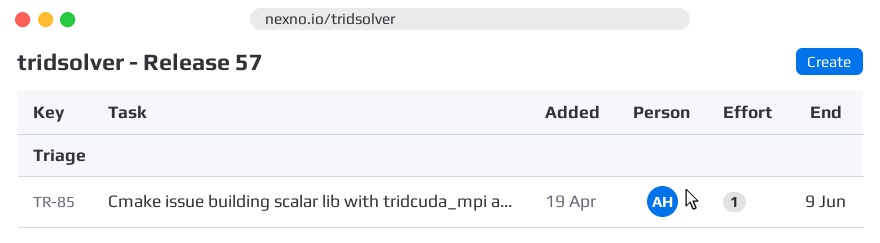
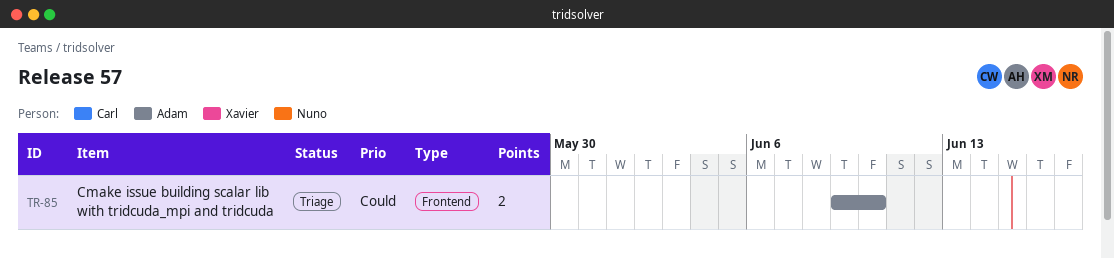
TR-85, estimate: 1 -> 2
TR-85, due: Jun 9 -> Jun 10

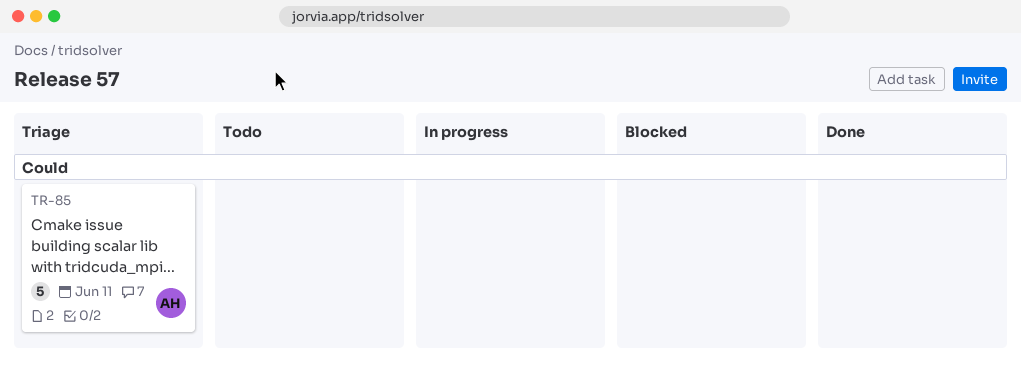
TR-85, estimate: 2 -> 5
TR-85, due: Jun 10 -> Jun 11

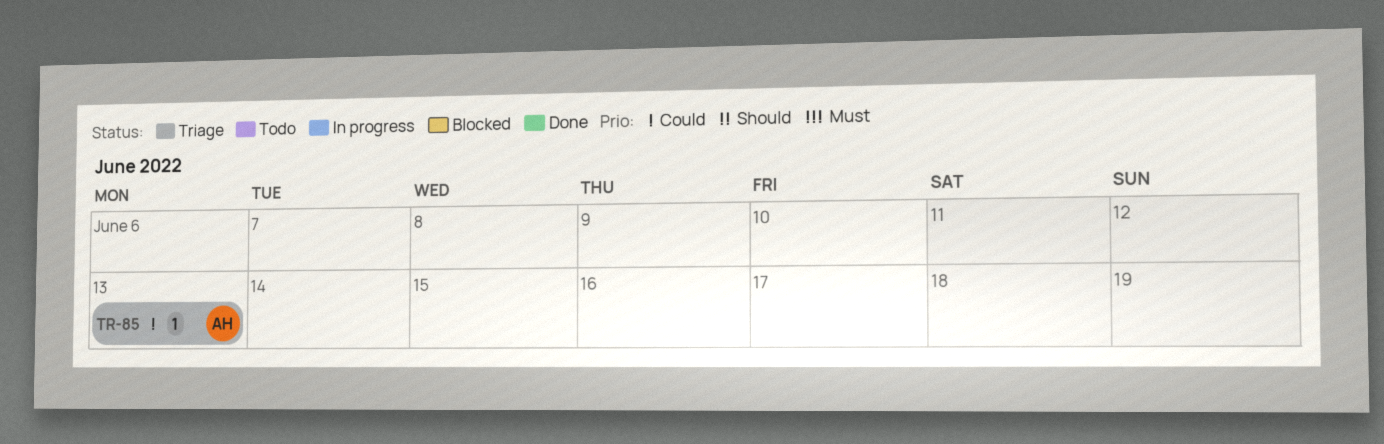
TR-85, estimate: 5 -> 1
TR-85, due: Jun 11 -> Jun 13

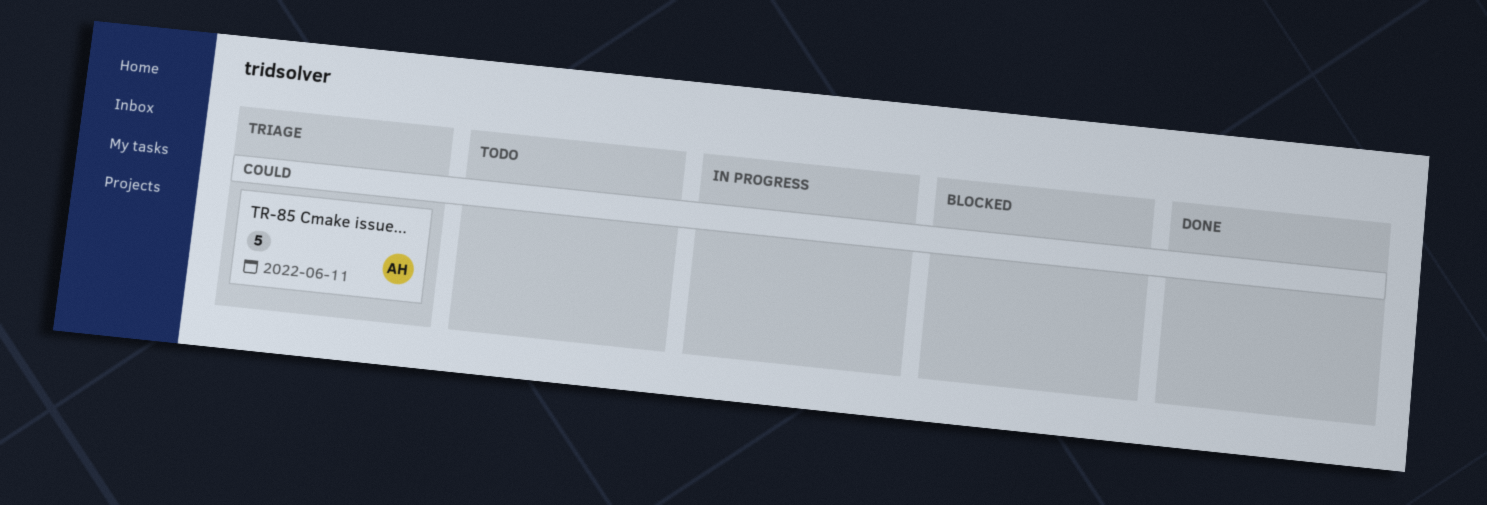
TR-85, estimate: 1 -> 5
TR-85, due: Jun 13 -> Jun 11

